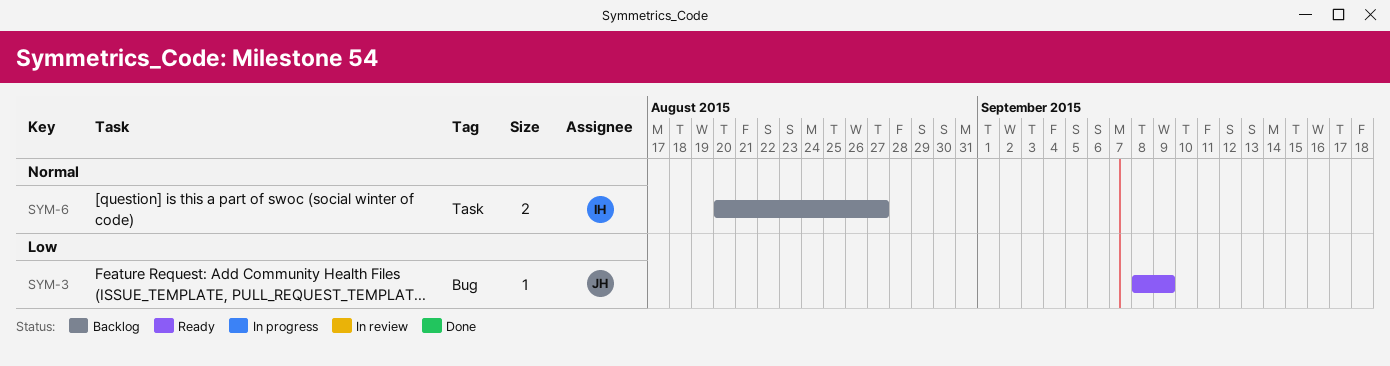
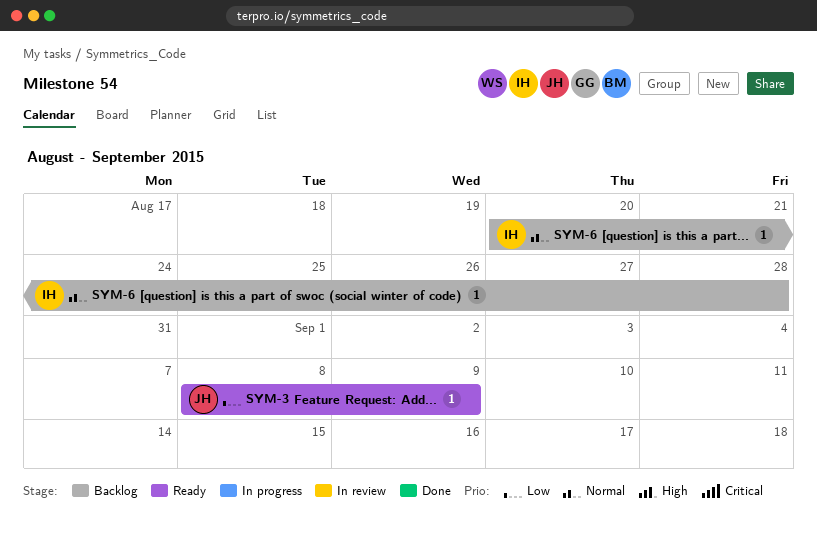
SYM-6, estimate: 2 -> 1
SYM-6, due: Aug 27 -> Aug 28

